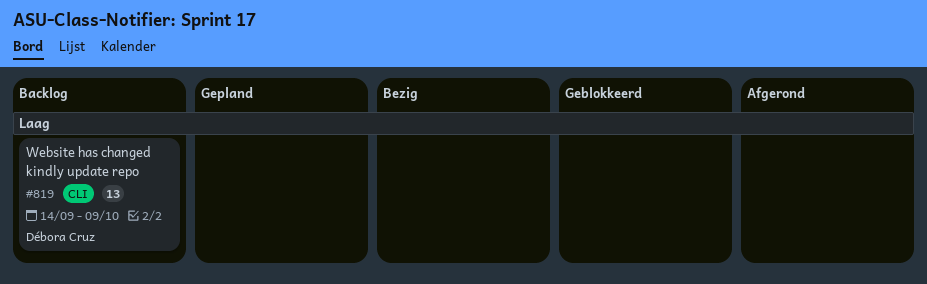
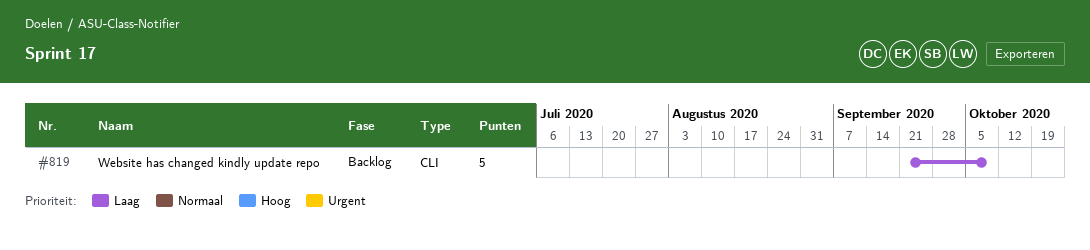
#819, estimate: 13 -> 5
#819, start: Sep 14 -> Sep 21

